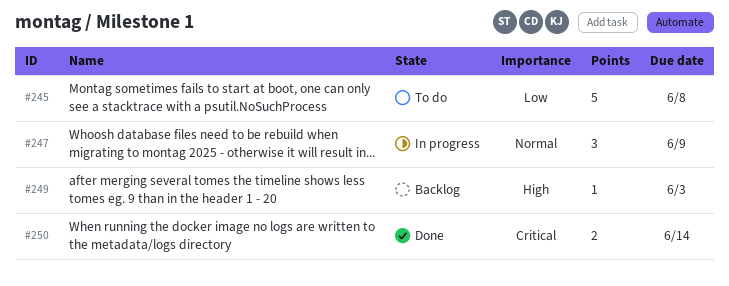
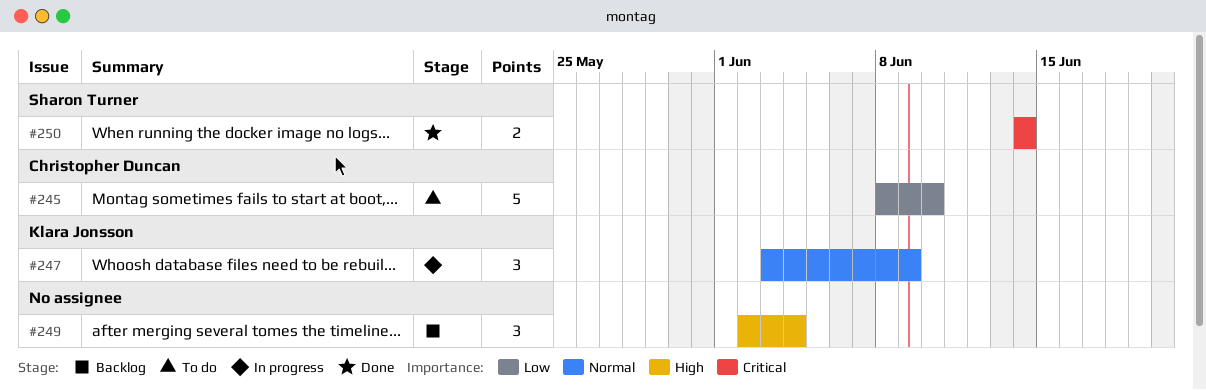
#245, due: Jun 8 -> Jun 10
#249, estimate: 1 -> 3
#249, due: Jun 3 -> Jun 4

